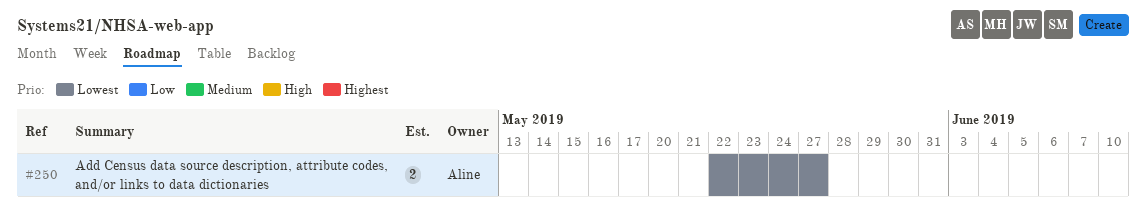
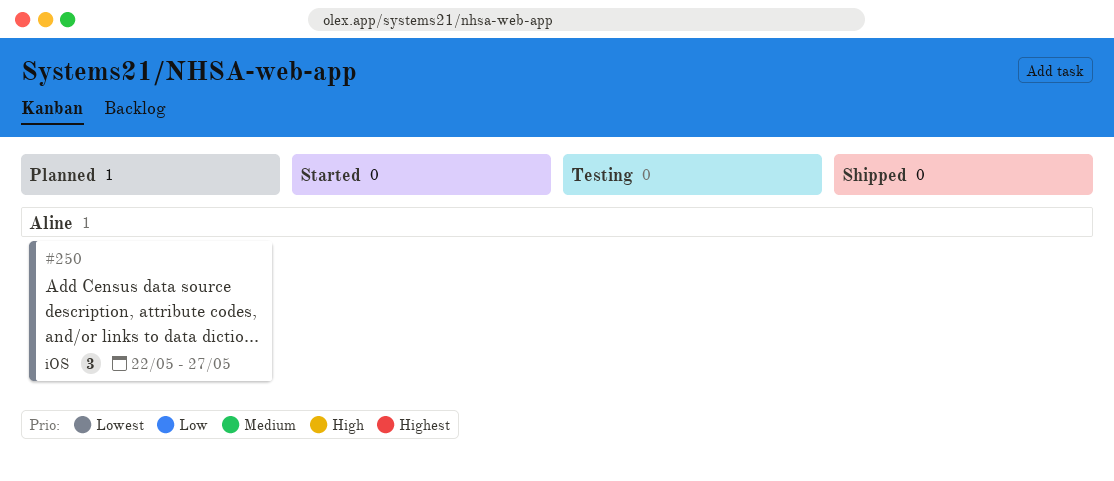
#250, estimate: 2 -> 3

